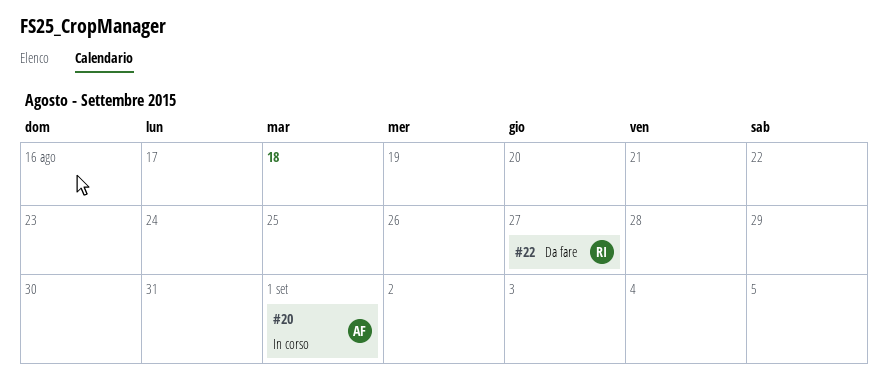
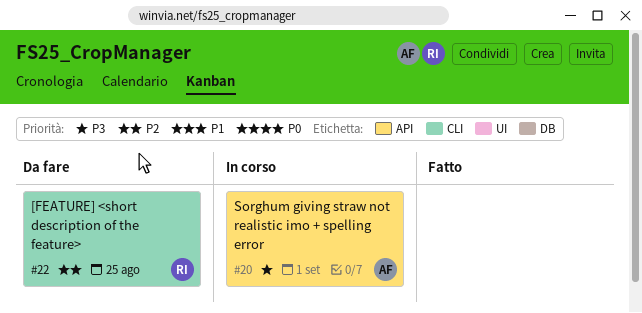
#22, due: Aug 27 -> Aug 25

